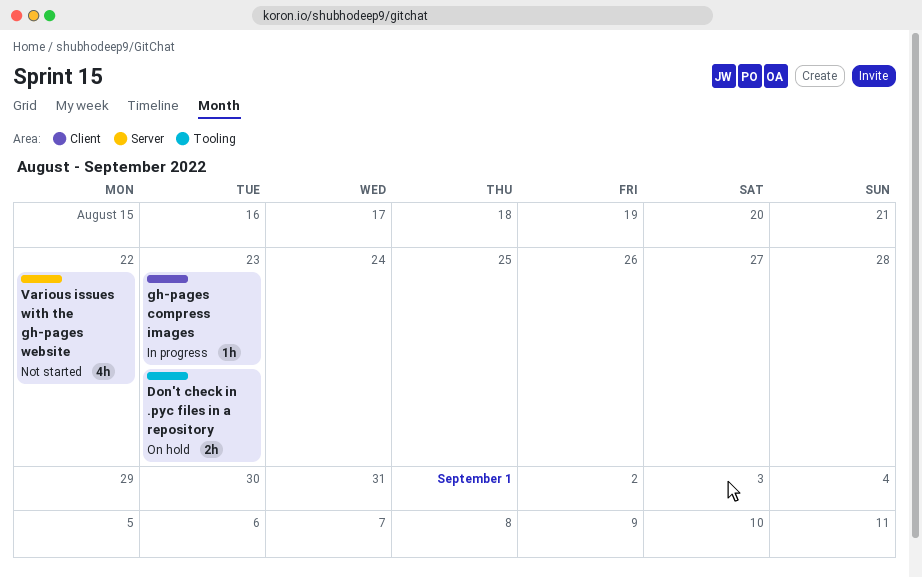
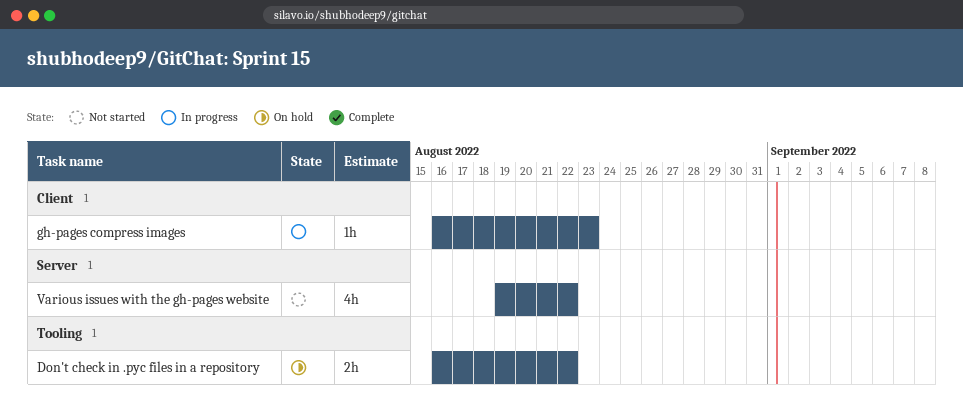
Don't check in .pyc files in a repository, due: Aug 23 -> Aug 22

